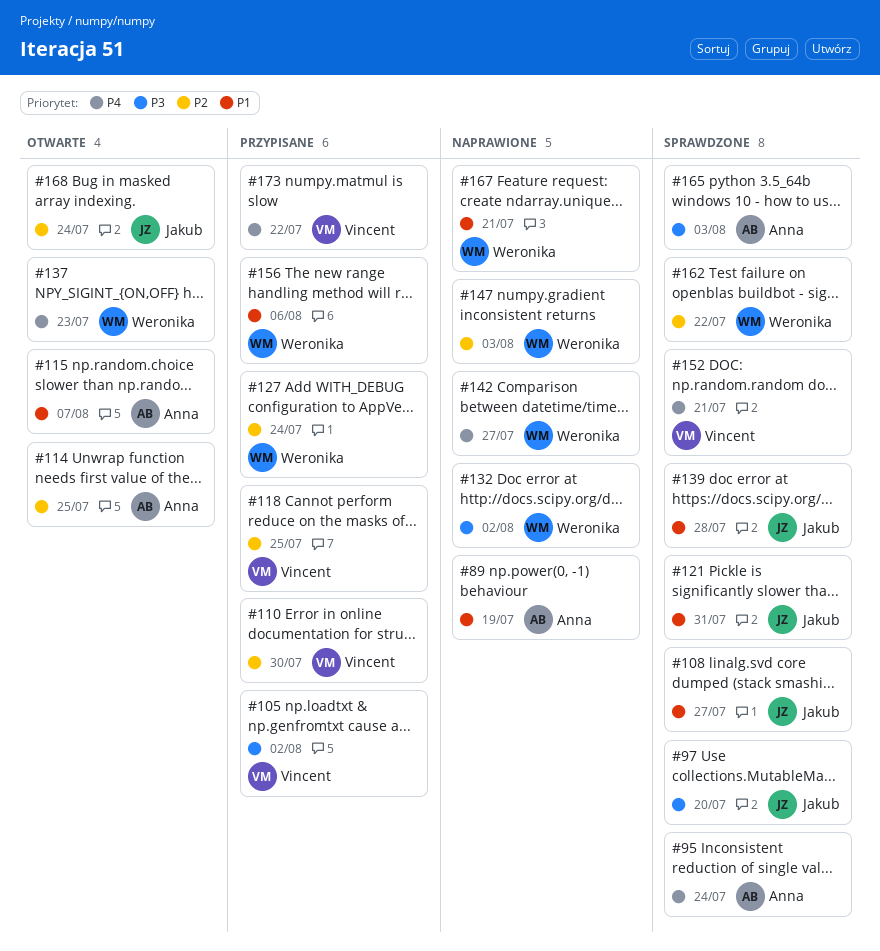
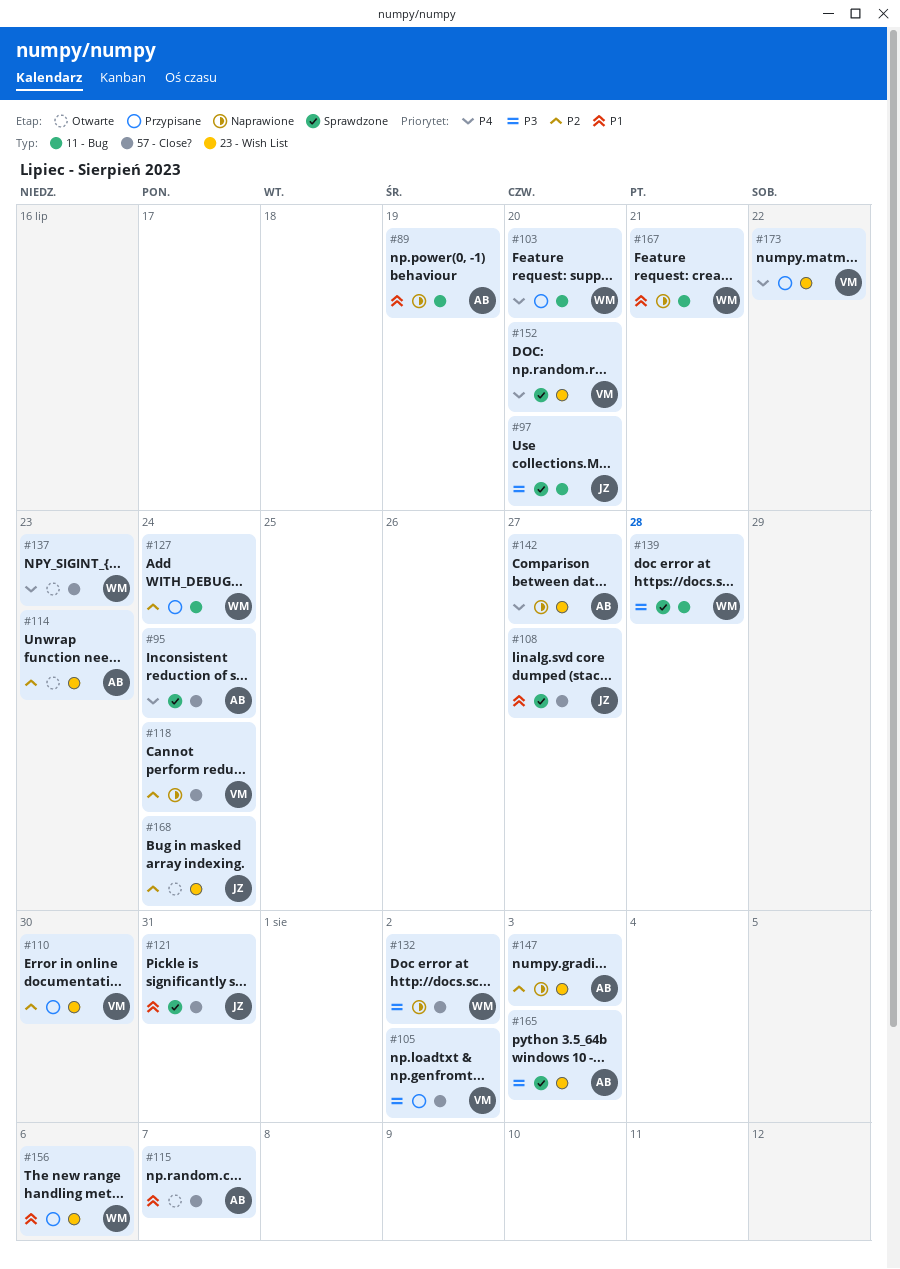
#103: none -> present
#114, due: Jul 25 -> Jul 23
#118, status: Przypisane -> Naprawione
#118, due: Jul 25 -> Jul 24
#139, owner: Jakub -> Weronika
#139, priority: P1 -> P3
#142, owner: Weronika -> Anna
#147, owner: Weronika -> Anna
#152, due: Jul 21 -> Jul 20
#162: present -> none

